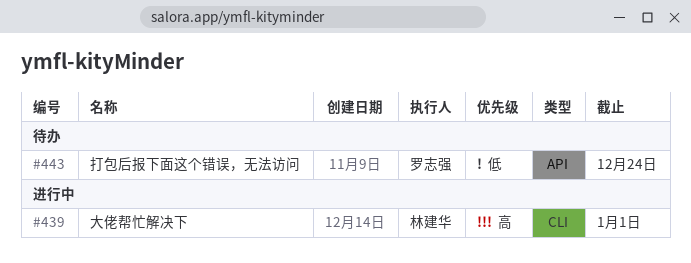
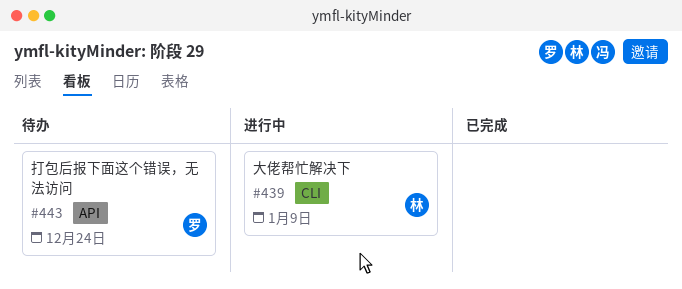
#439, due: Jan 1 -> Jan 9

